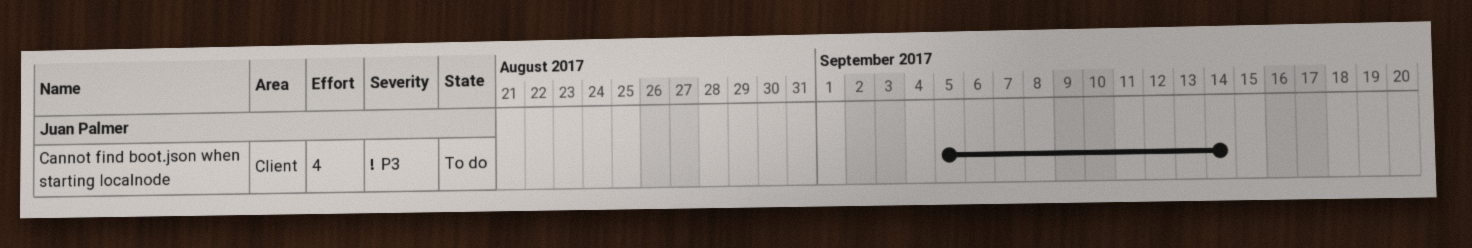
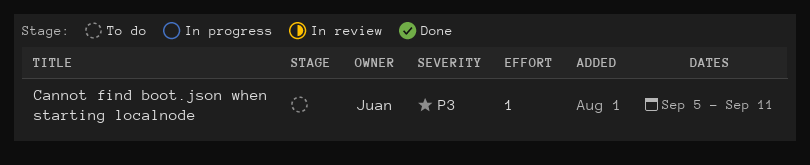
Cannot find boot.json when starting localnode, estimate: 4 -> 1
Cannot find boot.json when starting localnode, due: Sep 14 -> Sep 11

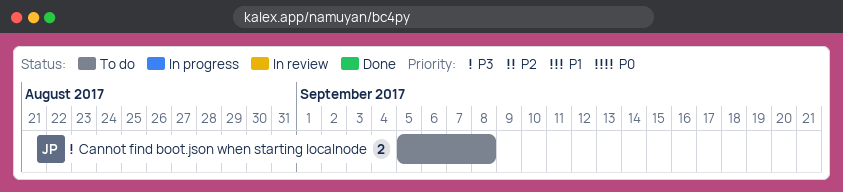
Cannot find boot.json when starting localnode, estimate: 1 -> 2
Cannot find boot.json when starting localnode, due: Sep 11 -> Sep 8

